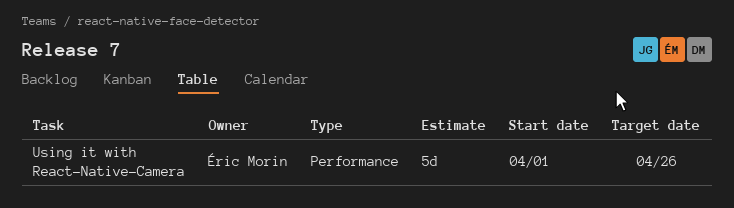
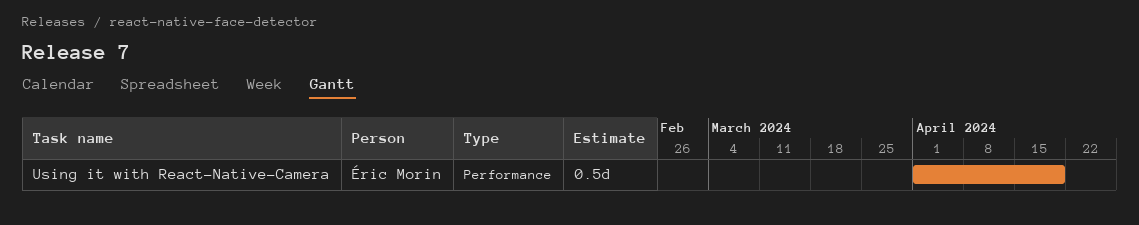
Using it with React-Native-Camera, estimate: 5d -> 0.5d
Using it with React-Native-Camera, due: Apr 26 -> Apr 19

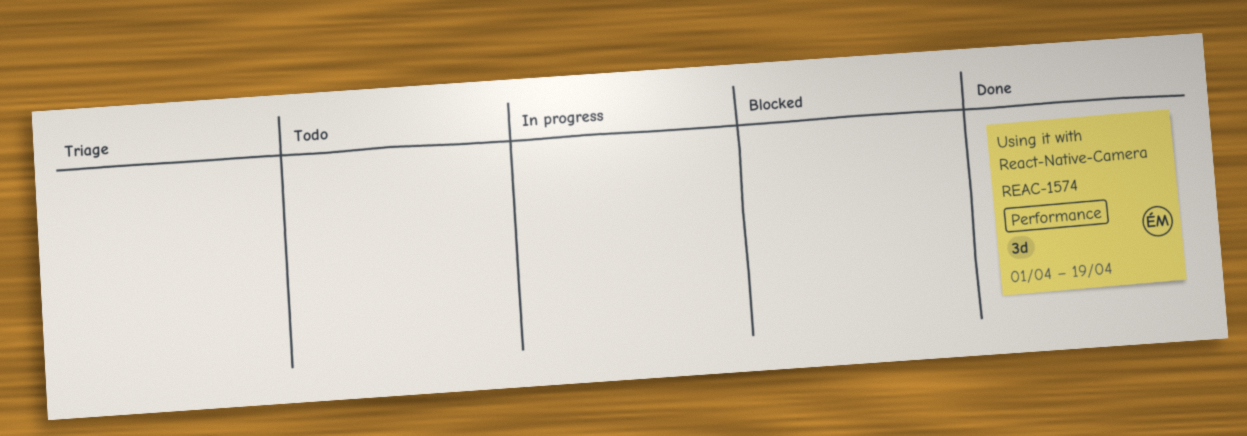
Using it with React-Native-Camera, estimate: 0.5d -> 3d

